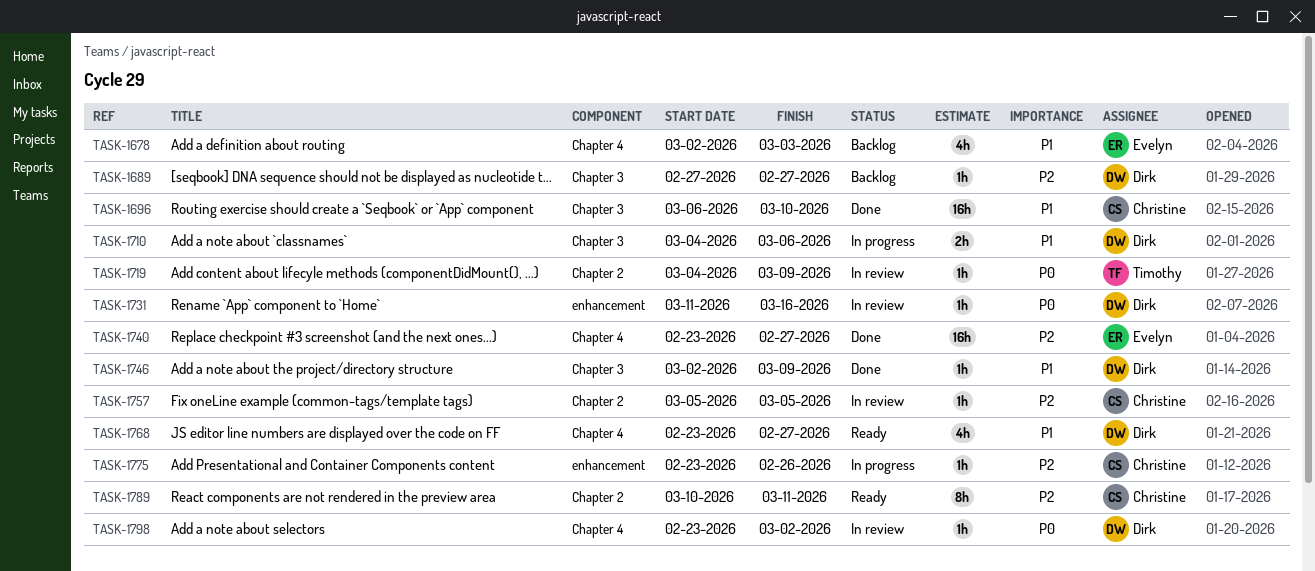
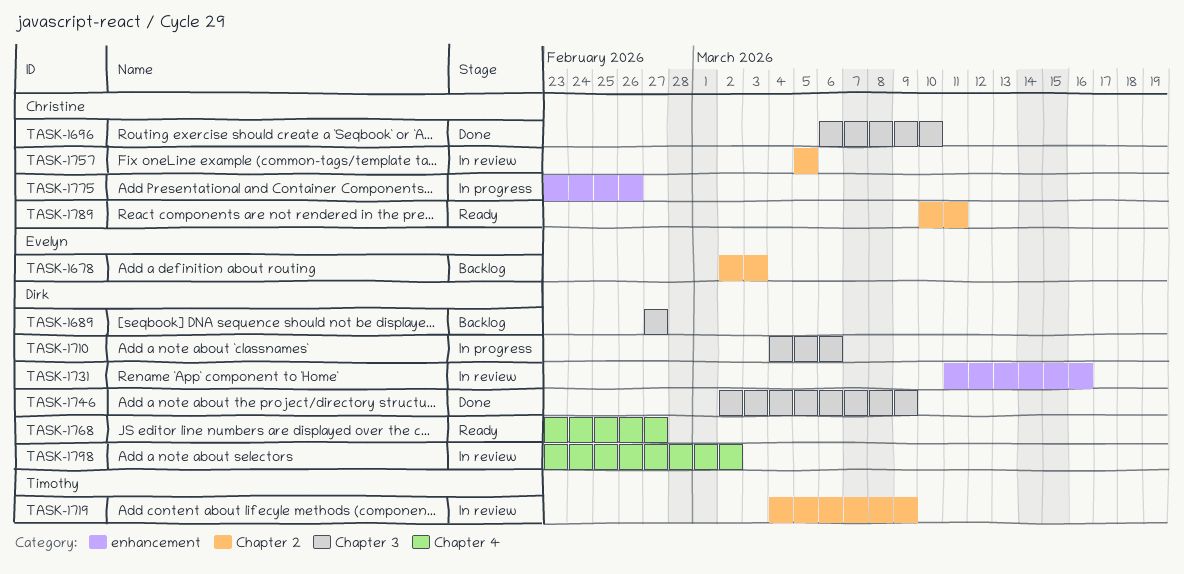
TASK-1678, label: Chapter 4 -> Chapter 2
TASK-1740: present -> none

